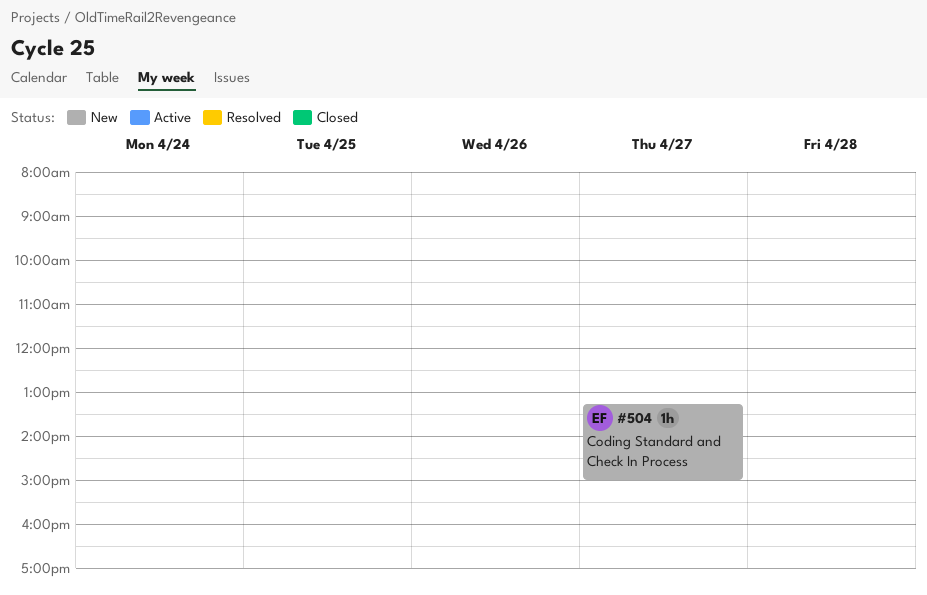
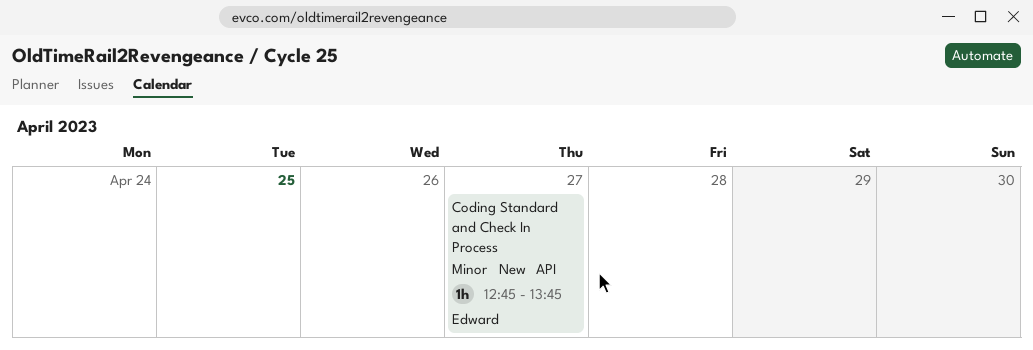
Coding Standard and Check In Process, begins: 13:15 -> 12:45
Coding Standard and Check In Process, ends: 15:00 -> 13:45

